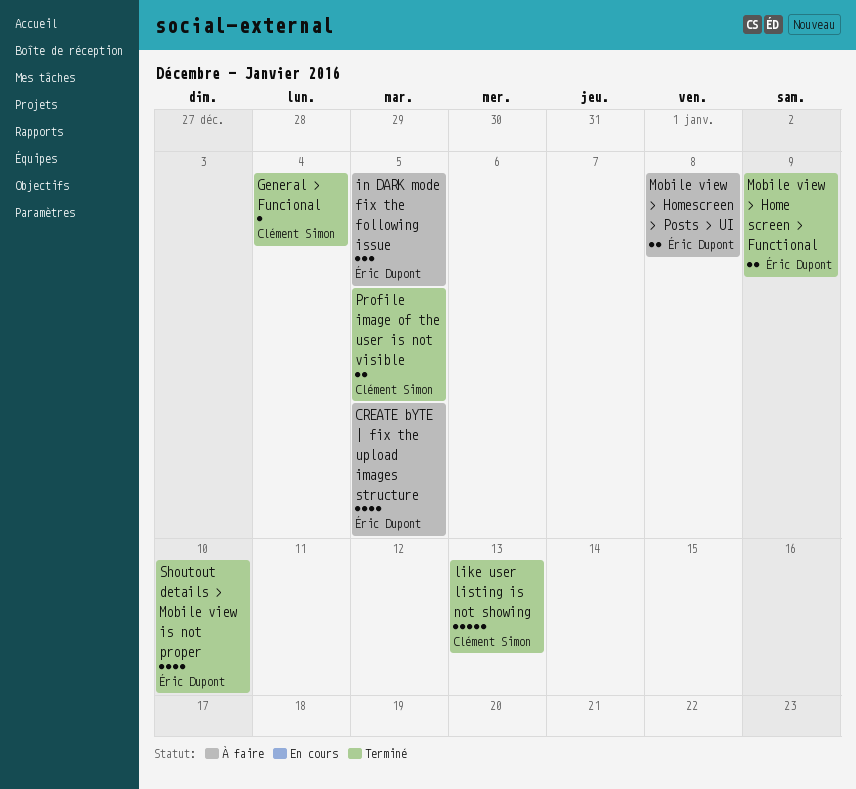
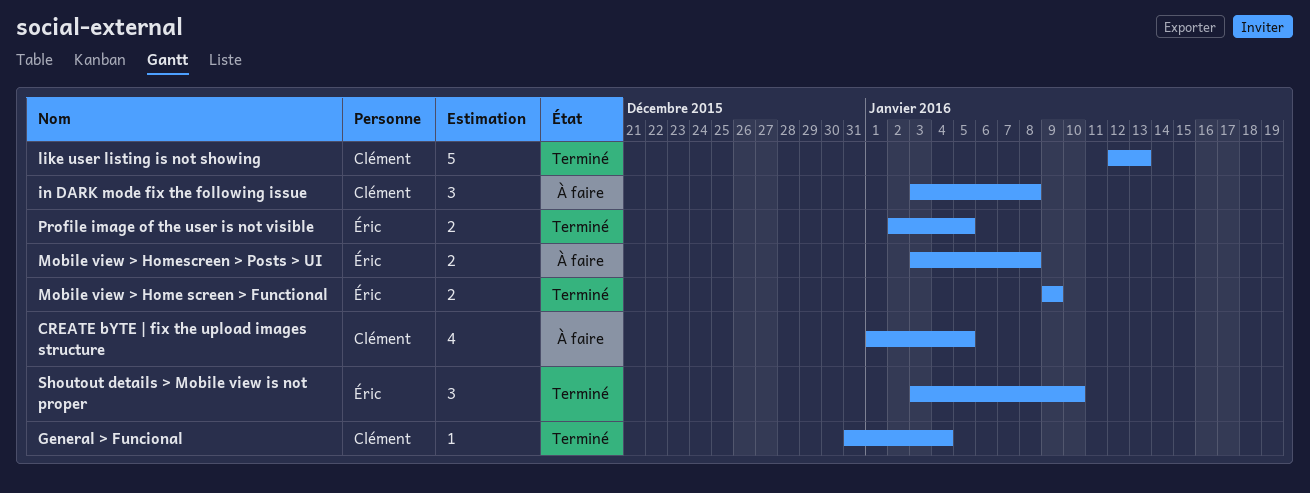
CREATE bYTE | fix the upload images structure, owner: Éric Dupont -> Clément Simon
in DARK mode fix the following issue, owner: Éric Dupont -> Clément Simon
in DARK mode fix the following issue, due: Jan 5 -> Jan 8
Profile image of the user is not visible, owner: Clément Simon -> Éric Dupont
Shoutout details > Mobile view is not proper, estimate: 4 -> 3

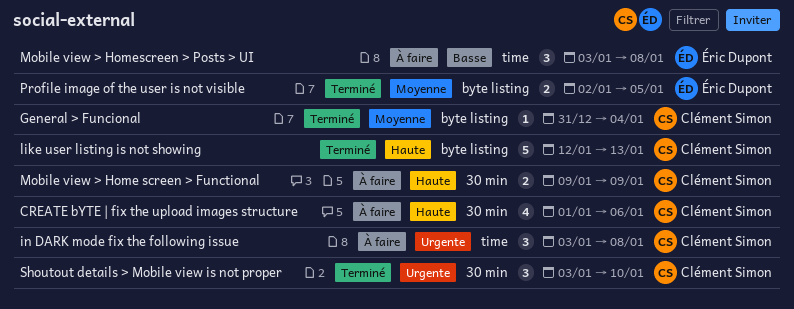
CREATE bYTE | fix the upload images structure, due: Jan 5 -> Jan 6
Mobile view > Home screen > Functional, status: Terminé -> À faire
Mobile view > Home screen > Functional, owner: Éric Dupont -> Clément Simon
Mobile view > Homescreen > Posts > UI, estimate: 2 -> 3
Shoutout details > Mobile view is not proper, owner: Éric Dupont -> Clément Simon

